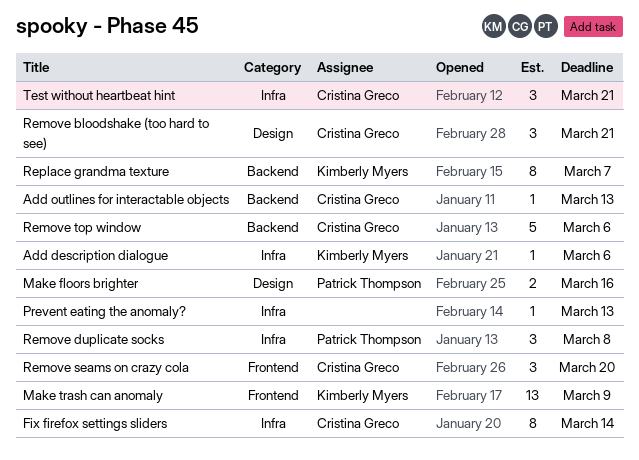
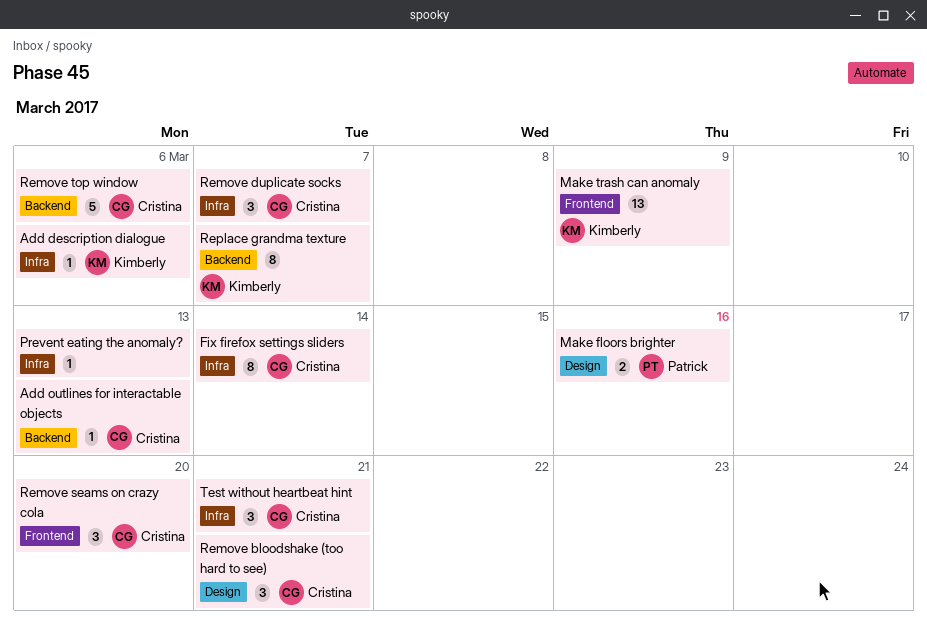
Remove duplicate socks, owner: Patrick Thompson -> Cristina Greco
Remove duplicate socks, due: Mar 8 -> Mar 7

